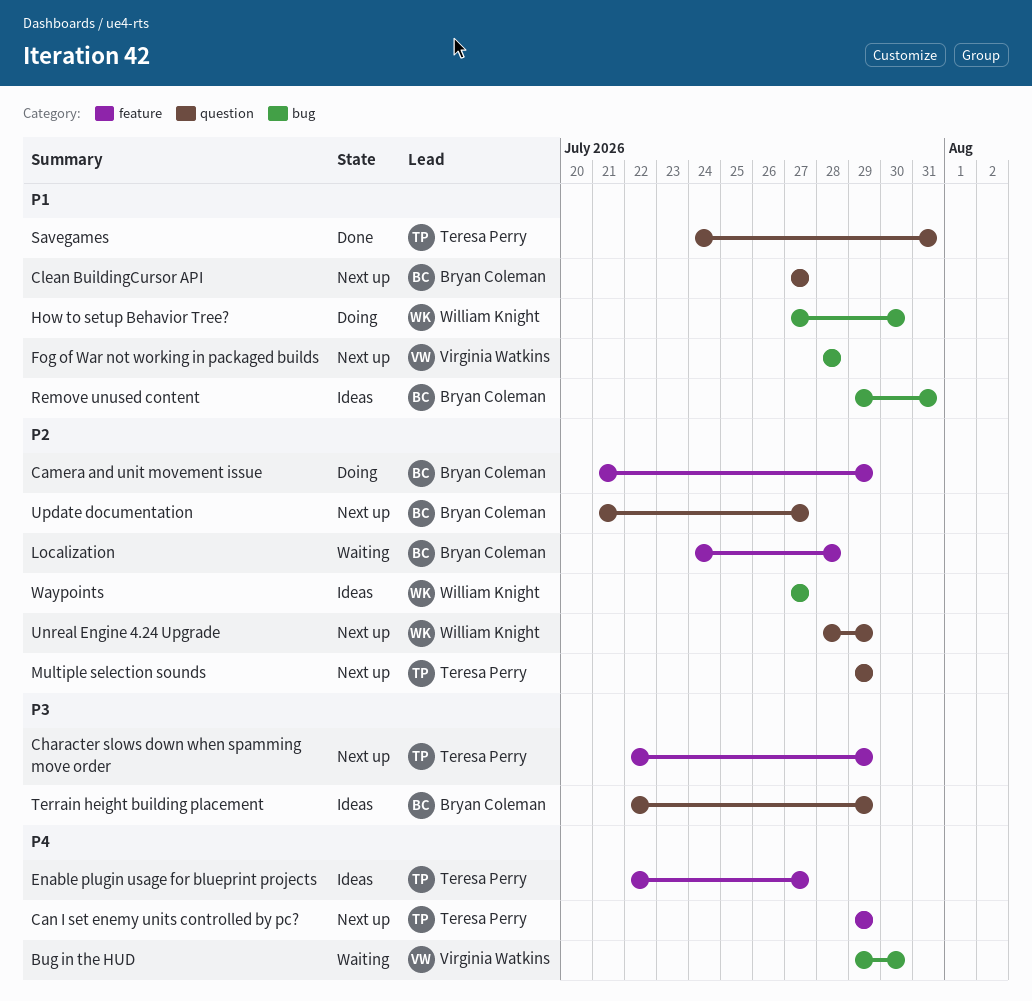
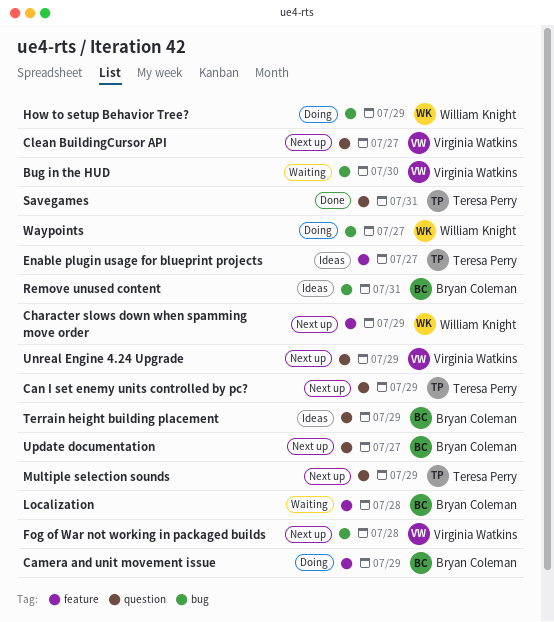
Can I set enemy units controlled by pc?, label: feature -> question
Character slows down when spamming move order, owner: Teresa Perry -> William Knight
Clean BuildingCursor API, owner: Bryan Coleman -> Virginia Watkins
How to setup Behavior Tree?, due: Jul 30 -> Jul 29
Unreal Engine 4.24 Upgrade, owner: William Knight -> Virginia Watkins
Waypoints, status: Ideas -> Doing

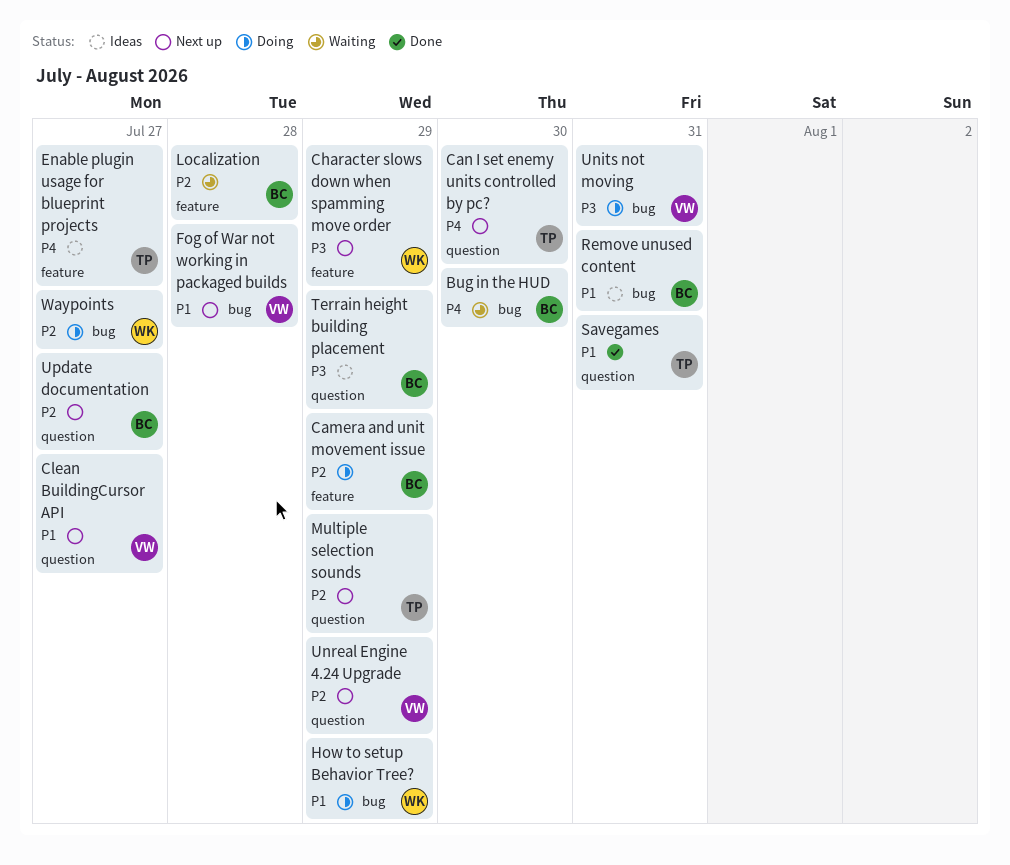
Bug in the HUD, owner: Virginia Watkins -> Bryan Coleman
Can I set enemy units controlled by pc?, due: Jul 29 -> Jul 30
Units not moving: none -> present

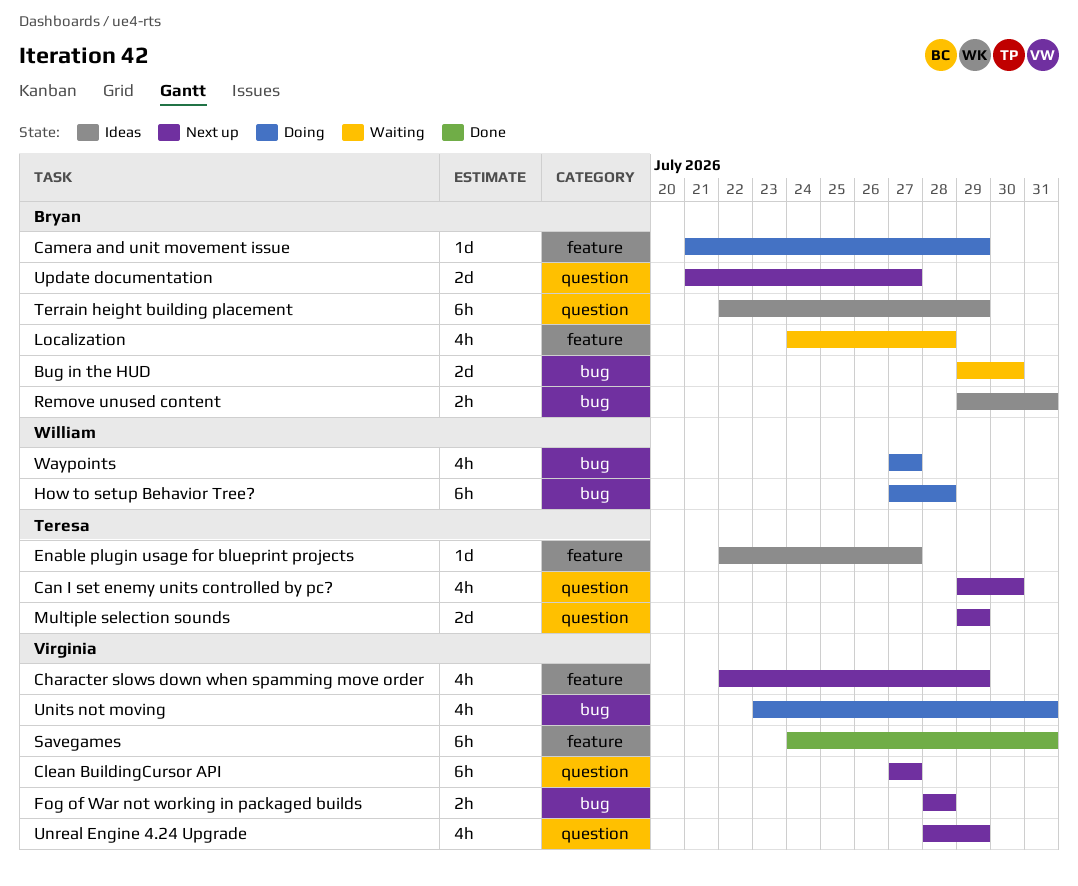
Character slows down when spamming move order, owner: William -> Virginia
How to setup Behavior Tree?, due: Jul 29 -> Jul 28
Savegames, owner: Teresa -> Virginia
Savegames, label: question -> feature

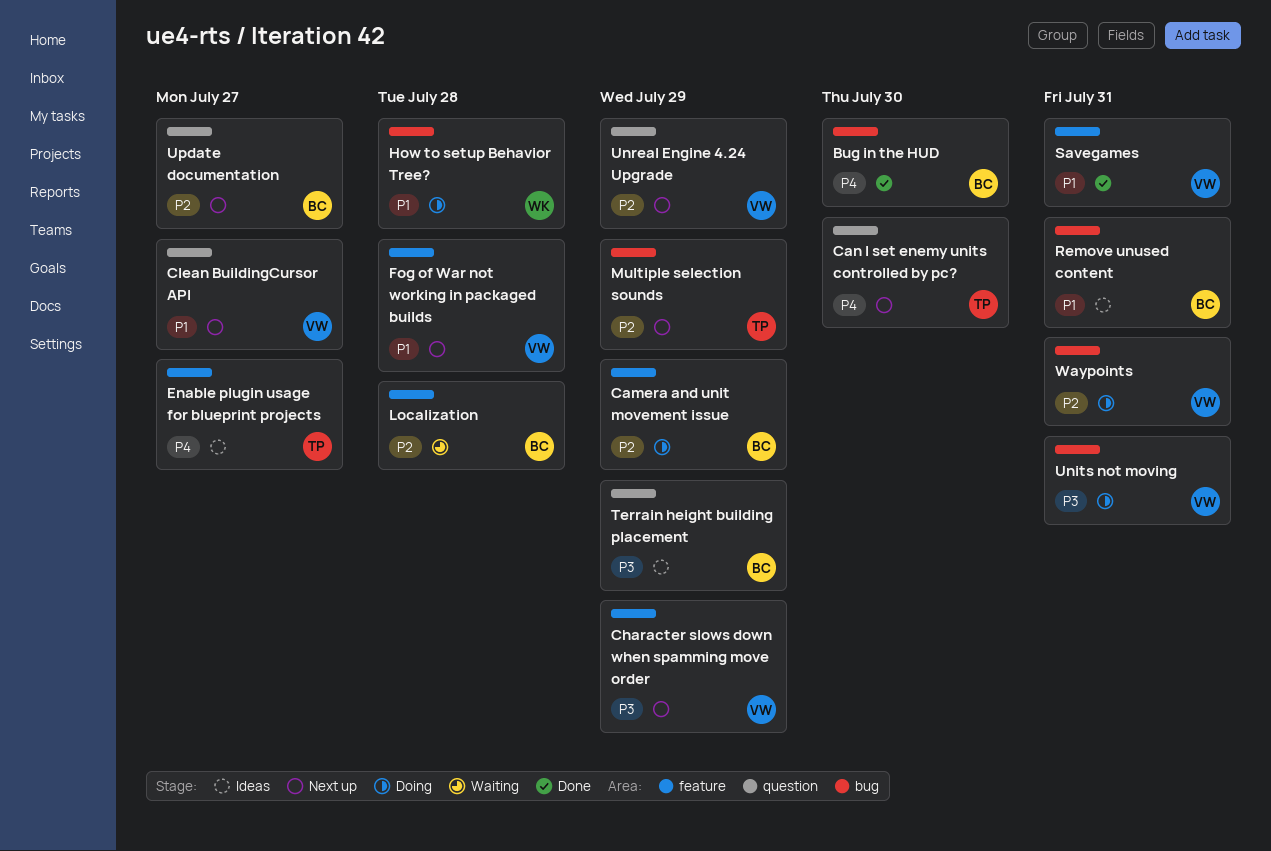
Bug in the HUD, status: Waiting -> Done
Fog of War not working in packaged builds, label: bug -> feature
Multiple selection sounds, label: question -> bug
Waypoints, owner: William -> Virginia
Waypoints, due: Jul 27 -> Jul 31

